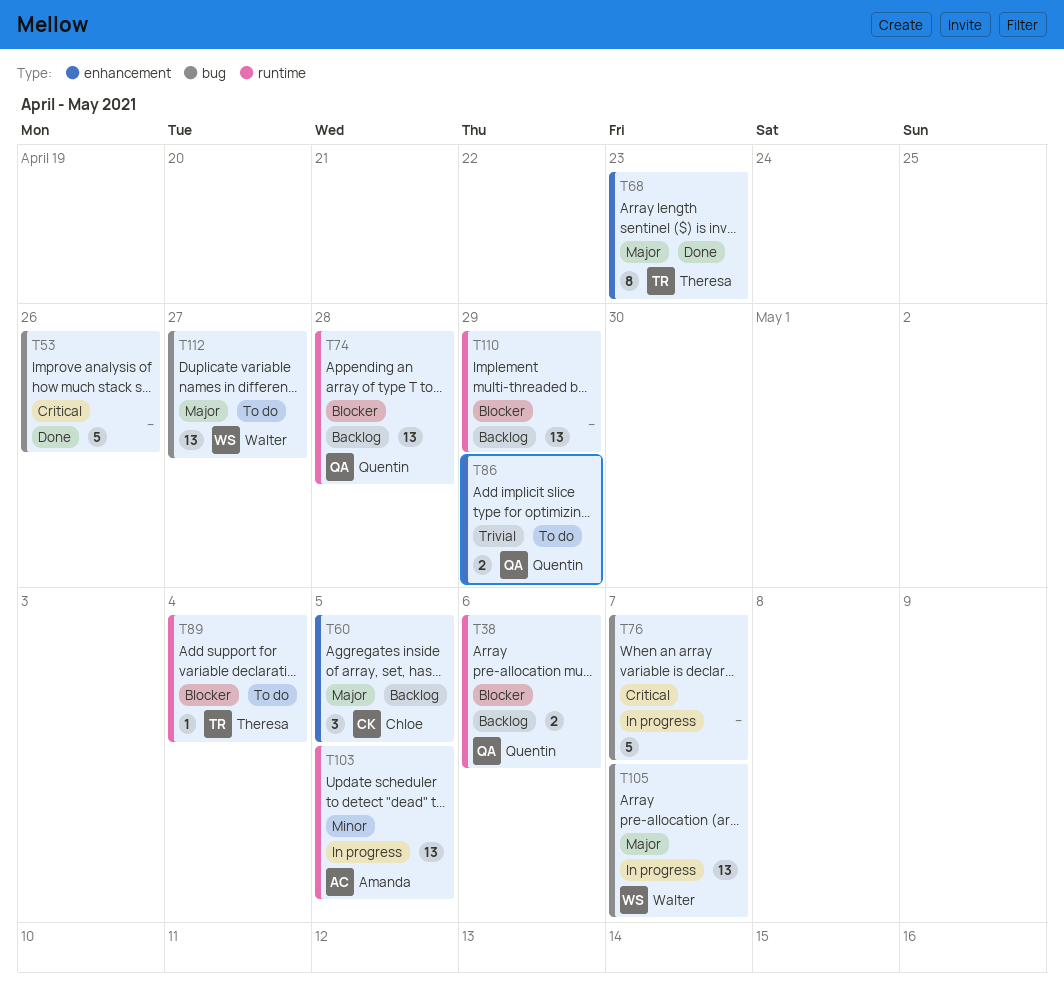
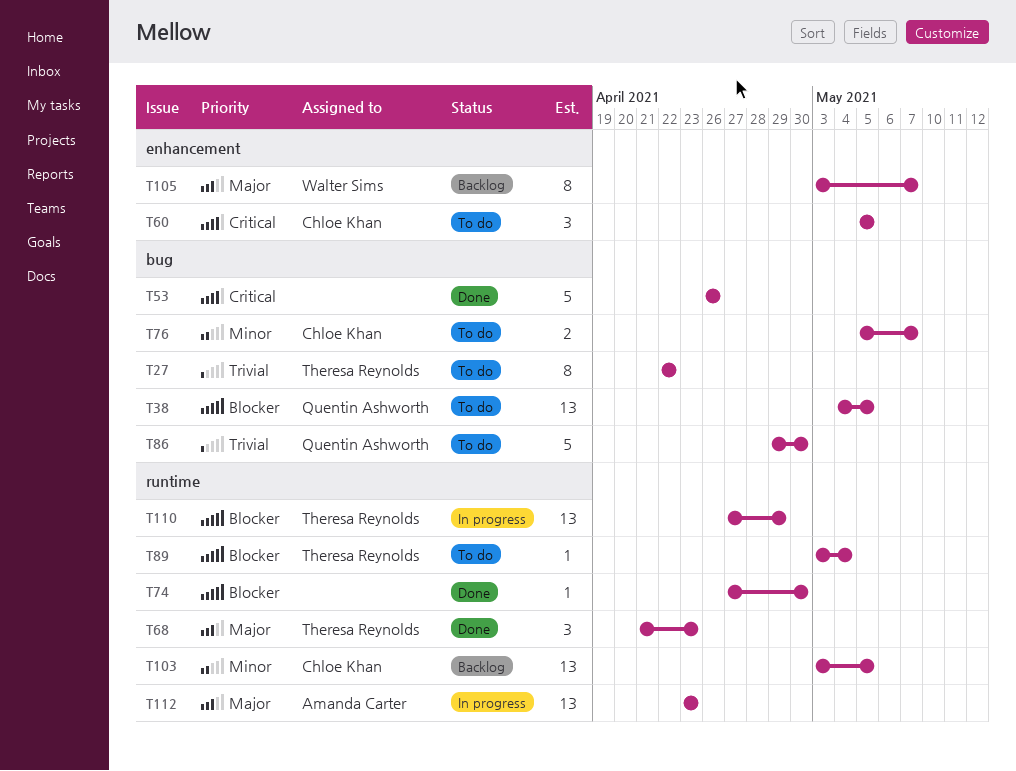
T27: none -> present
T38, status: Backlog -> To do
T38, label: runtime -> bug
T38, estimate: 2 -> 13
T38, due: May 6 -> May 5
T60, status: Backlog -> To do
T60, priority: Major -> Critical
T68, label: enhancement -> runtime
T68, estimate: 8 -> 3
T74, status: Backlog -> Done
T74, owner: Quentin Ashworth -> none
T74, estimate: 13 -> 1
T74, due: Apr 28 -> Apr 30
T76, status: In progress -> To do
T76, owner: none -> Chloe Khan
T76, priority: Critical -> Minor
T76, estimate: 5 -> 2
T86, label: enhancement -> bug
T86, estimate: 2 -> 5
T86, due: Apr 29 -> Apr 30
T103, status: In progress -> Backlog
T103, owner: Amanda Carter -> Chloe Khan
T105, status: In progress -> Backlog
T105, label: bug -> enhancement
T105, estimate: 13 -> 8
T110, status: Backlog -> In progress
T110, owner: none -> Theresa Reynolds
T112, status: To do -> In progress
T112, owner: Walter Sims -> Amanda Carter
T112, label: bug -> runtime
T112, due: Apr 27 -> Apr 23

